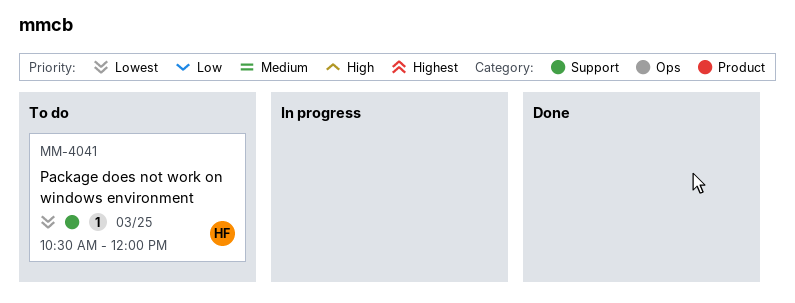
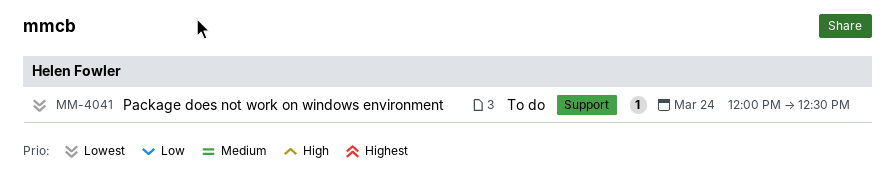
MM-4041, day: Mar 25 -> Mar 24
MM-4041, begins: 10:30 -> 12:00
MM-4041, ends: 12:00 -> 12:30

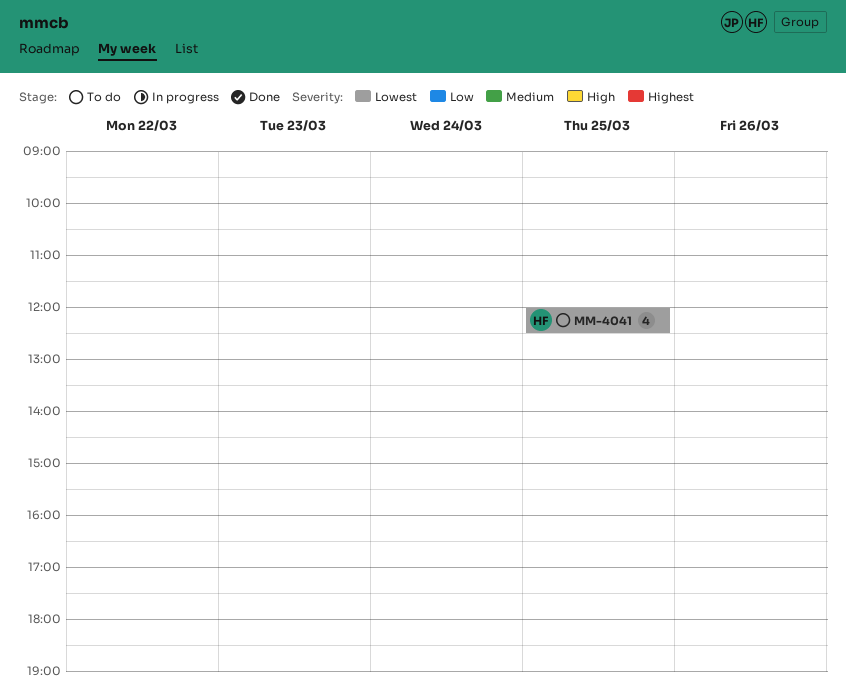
MM-4041, estimate: 1 -> 4
MM-4041, day: Mar 24 -> Mar 25

